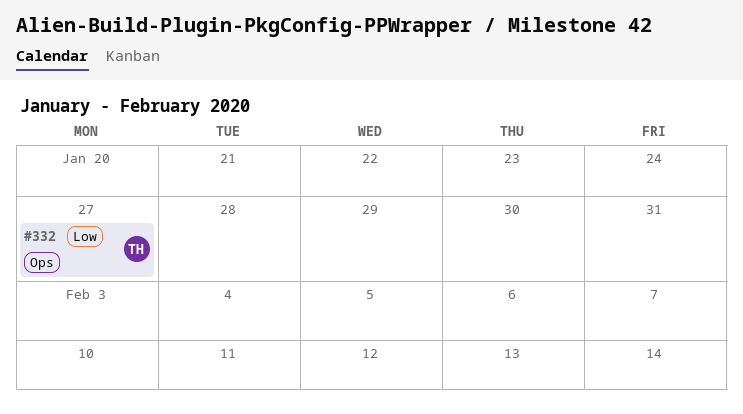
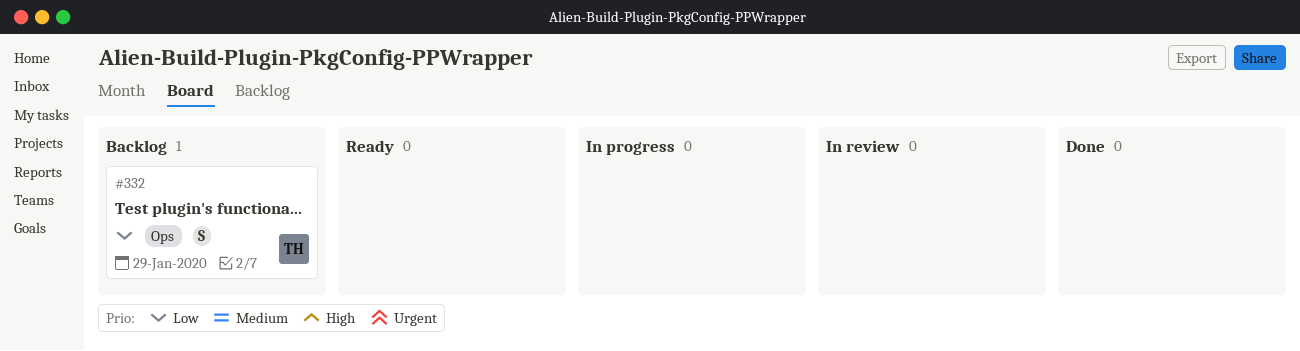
#332, due: Jan 27 -> Jan 29

